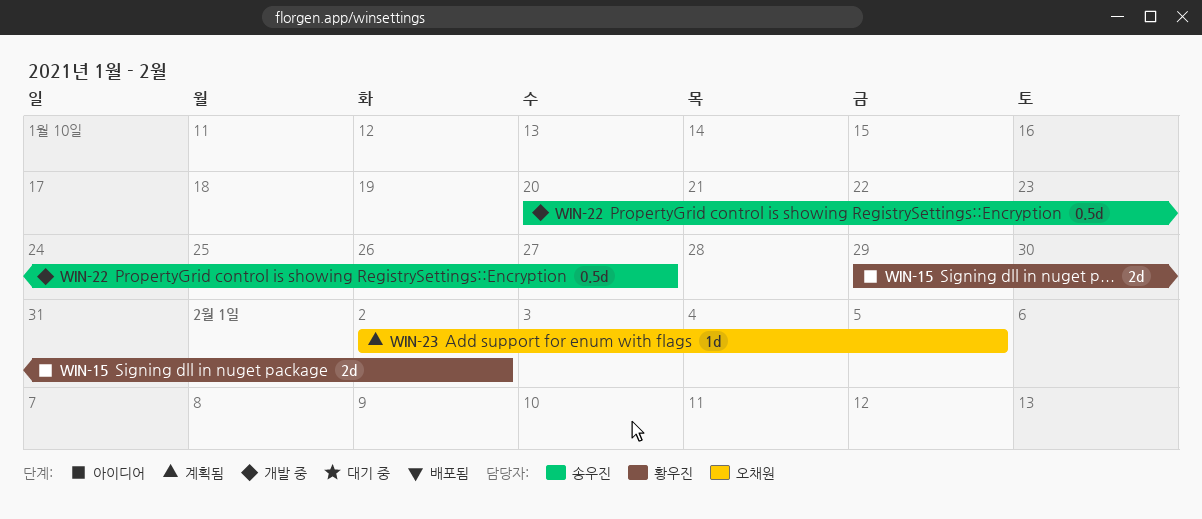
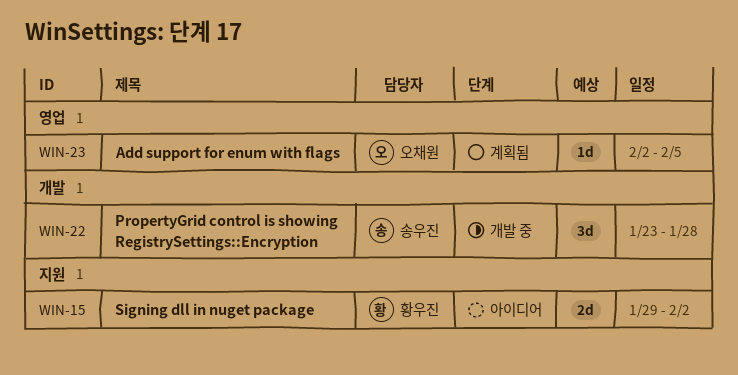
WIN-22, estimate: 0.5d -> 3d
WIN-22, start: Jan 20 -> Jan 23
WIN-22, due: Jan 27 -> Jan 28

